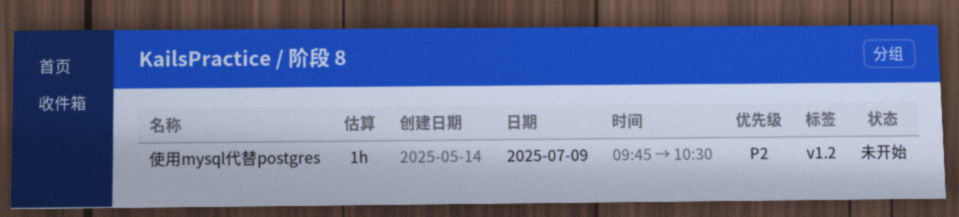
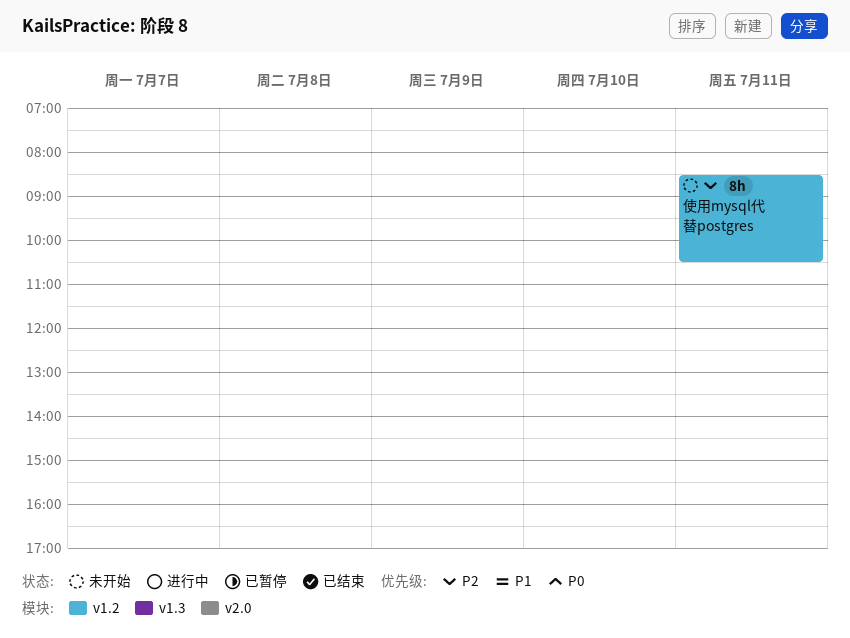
使用mysql代替postgres, estimate: 1h -> 8h
使用mysql代替postgres, day: Jul 9 -> Jul 11
使用mysql代替postgres, begins: 09:45 -> 08:30

